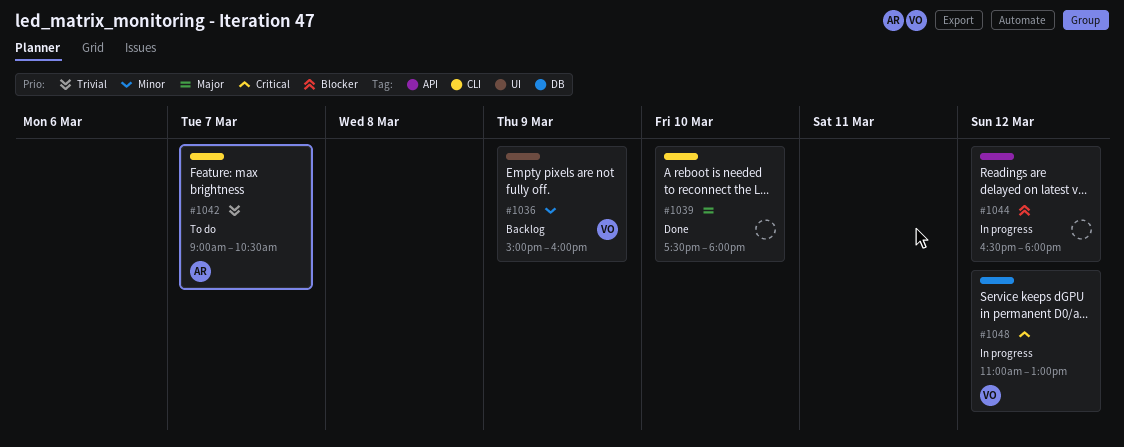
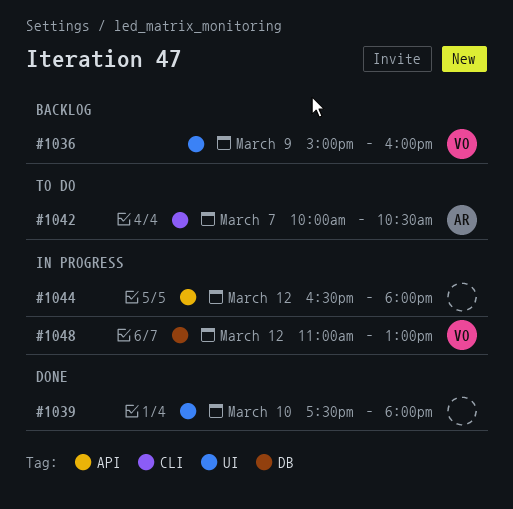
#1039, label: CLI -> UI
#1042, begins: 09:00 -> 10:00

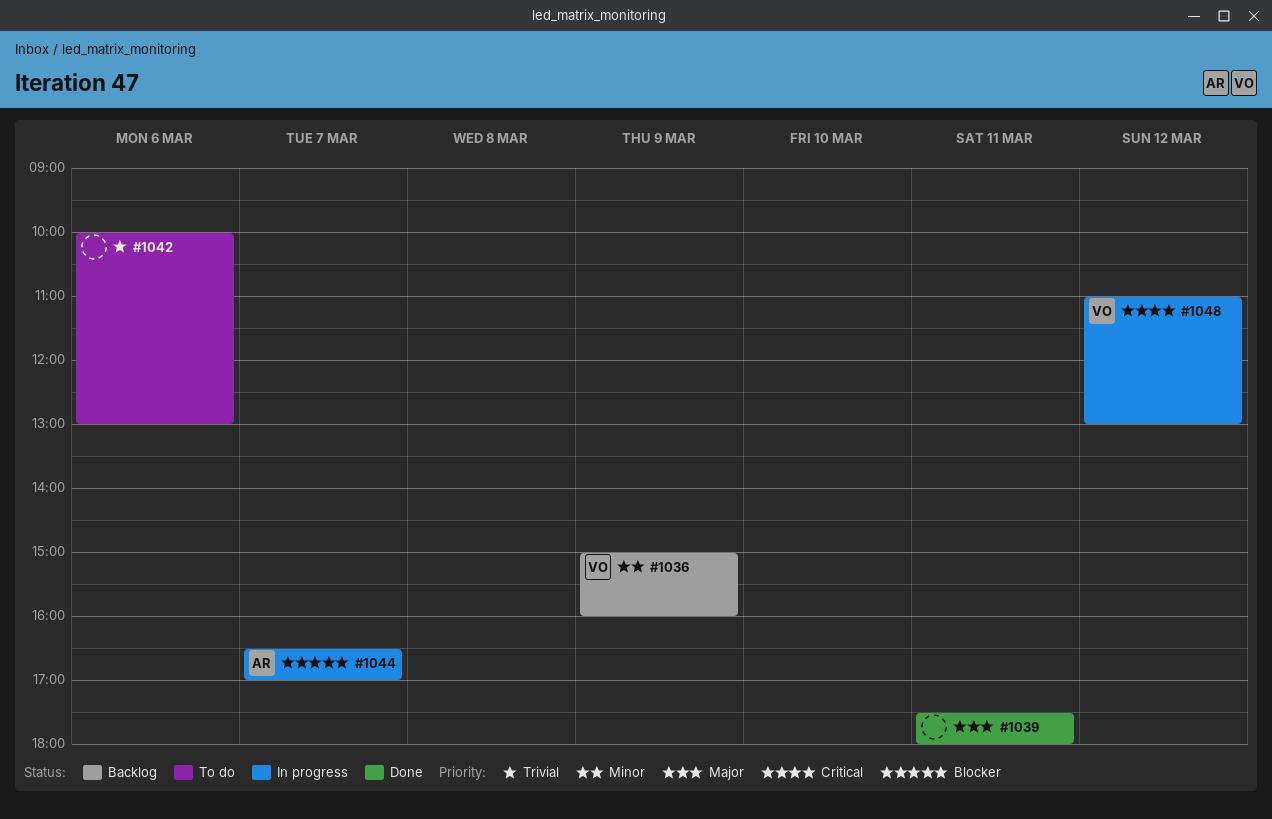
#1039, day: Mar 10 -> Mar 11
#1042, owner: AR -> none
#1042, day: Mar 7 -> Mar 6
#1042, ends: 10:30 -> 13:00
#1044, owner: none -> AR
#1044, day: Mar 12 -> Mar 7
#1044, ends: 18:00 -> 17:00

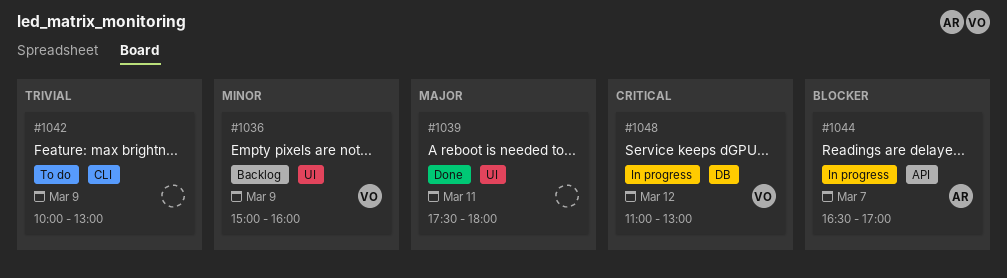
#1042, day: Mar 6 -> Mar 9

